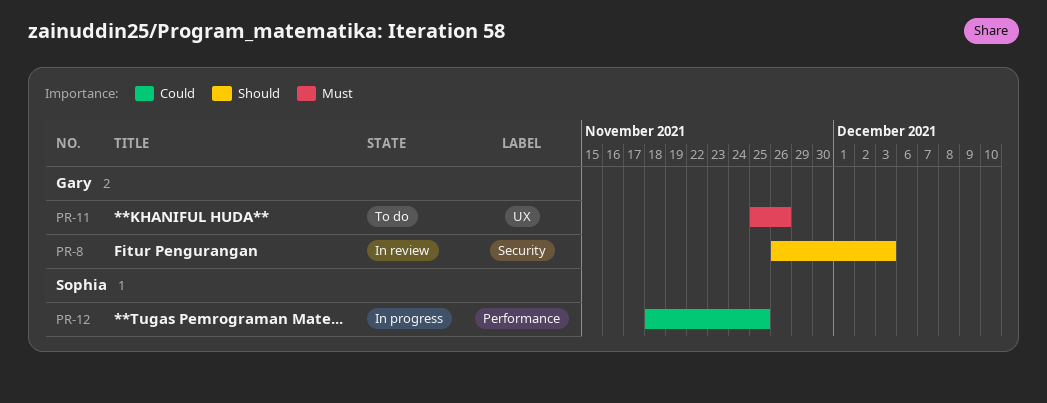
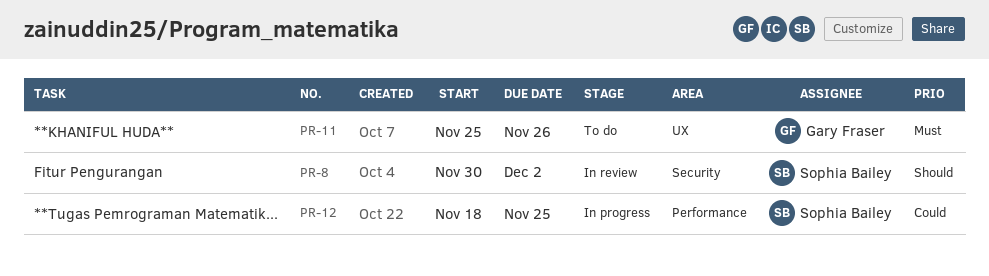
PR-8, owner: Gary Fraser -> Sophia Bailey
PR-8, start: Nov 26 -> Nov 30
PR-8, due: Dec 3 -> Dec 2

